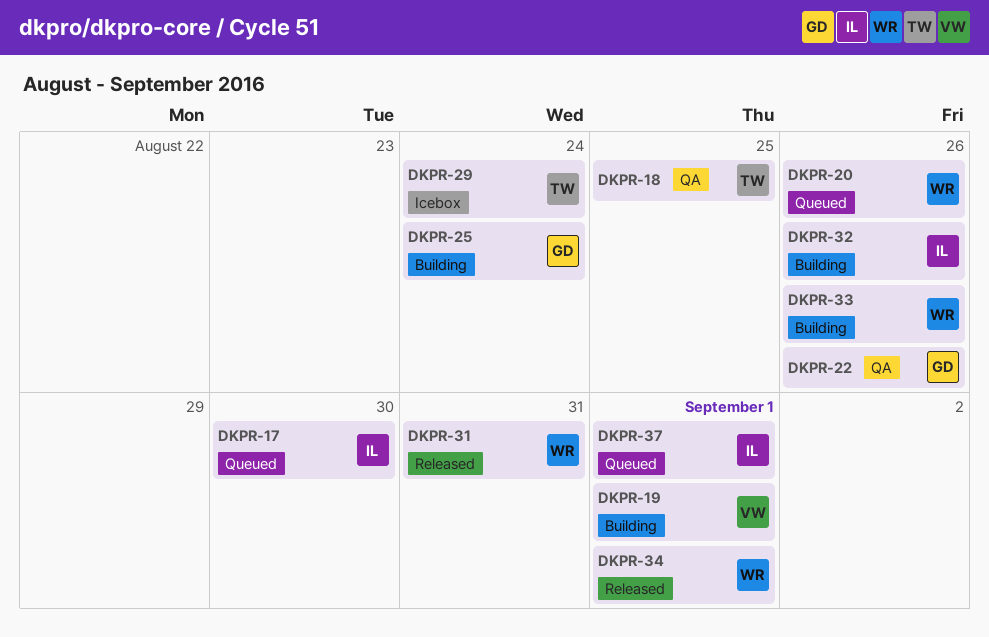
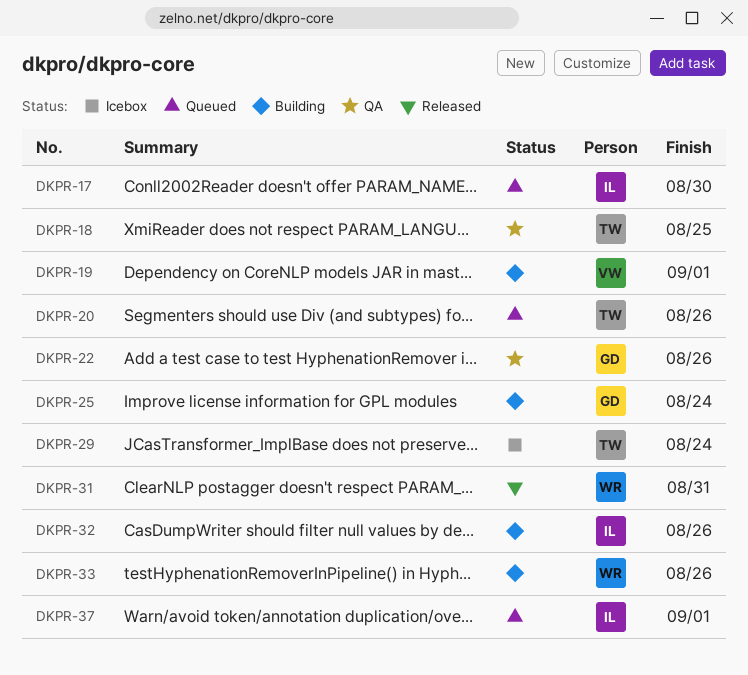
DKPR-20, owner: WR -> TW
DKPR-34: present -> none

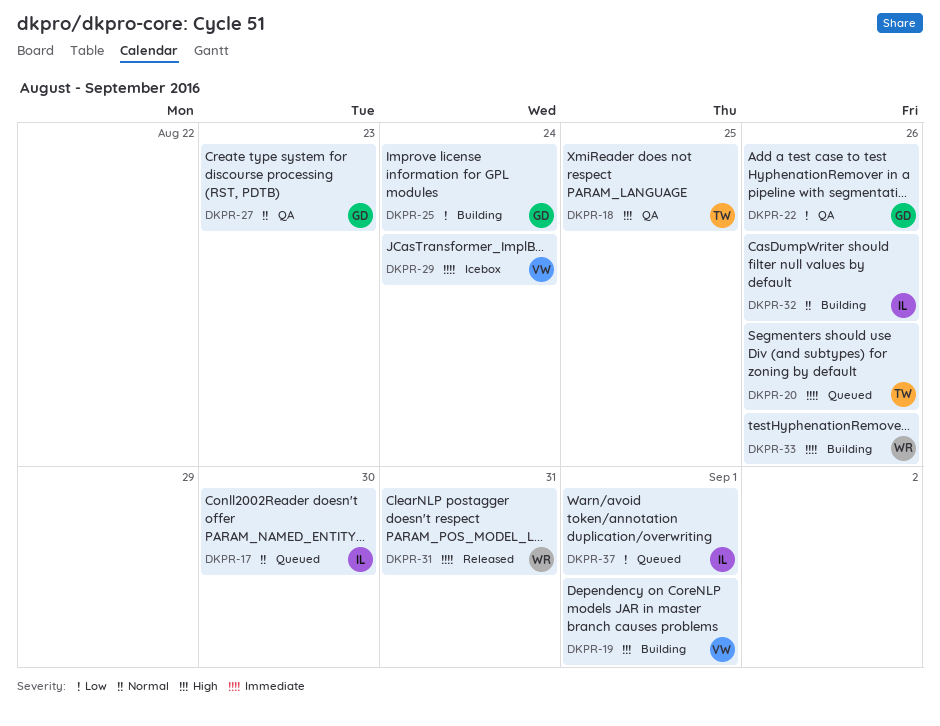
DKPR-27: none -> present
DKPR-29, owner: TW -> VW

